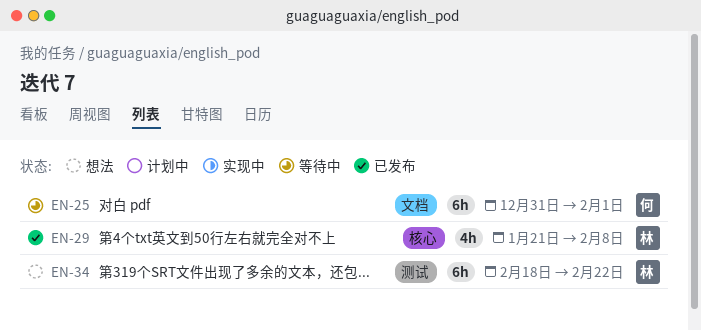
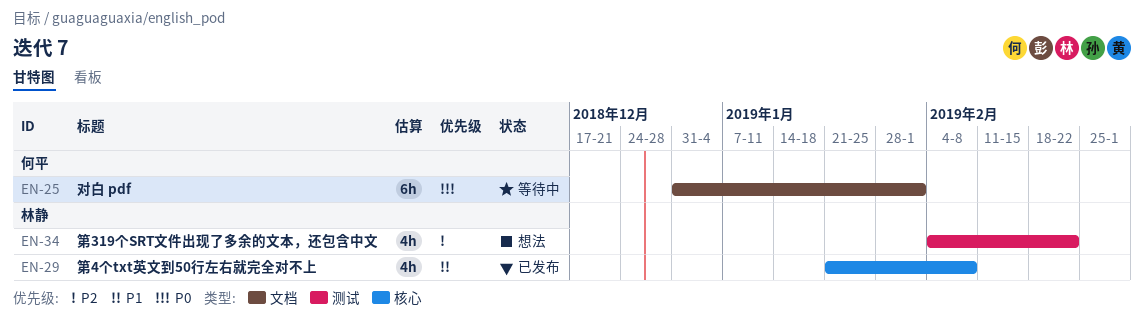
EN-34, estimate: 6h -> 4h
EN-34, start: Feb 18 -> Feb 4

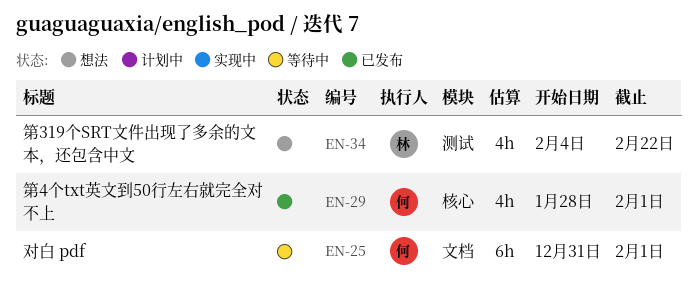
EN-29, owner: 林静 -> 何平
EN-29, start: Jan 21 -> Jan 28
EN-29, due: Feb 8 -> Feb 1

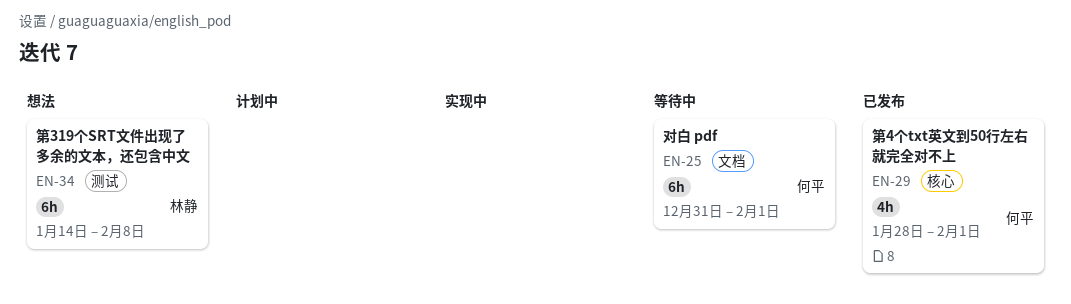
EN-34, estimate: 4h -> 6h
EN-34, start: Feb 4 -> Jan 14
EN-34, due: Feb 22 -> Feb 8

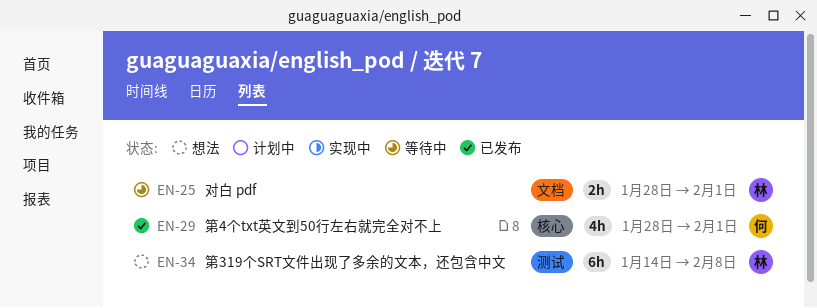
EN-25, owner: 何平 -> 林静
EN-25, estimate: 6h -> 2h
EN-25, start: Dec 31 -> Jan 28

